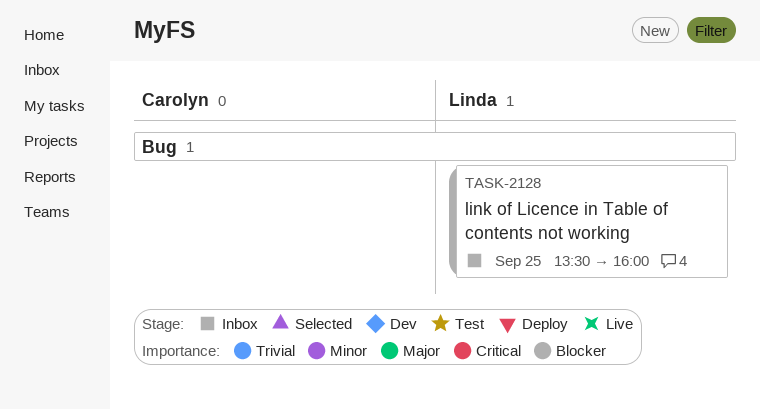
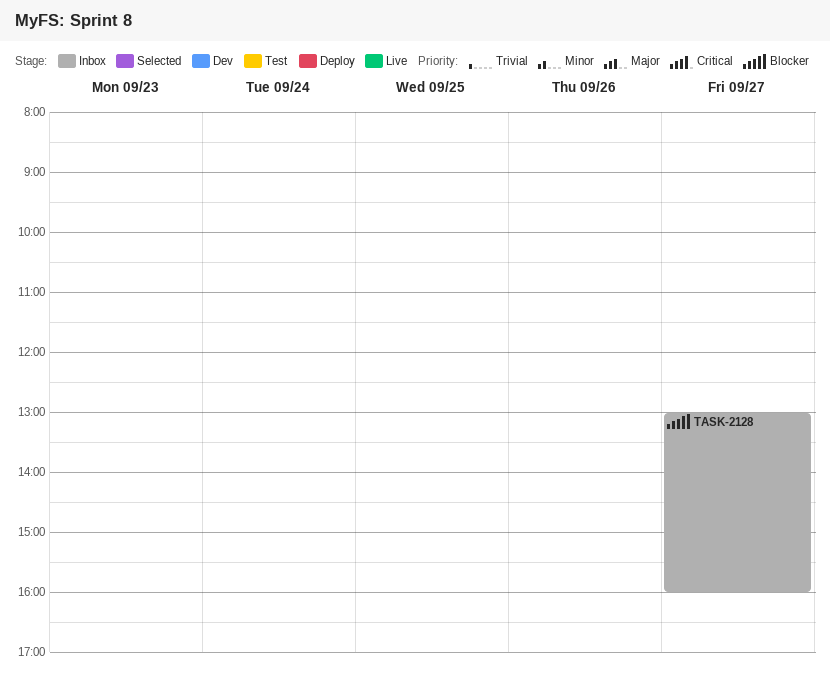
TASK-2128, day: Sep 25 -> Sep 27
TASK-2128, begins: 13:30 -> 13:00

